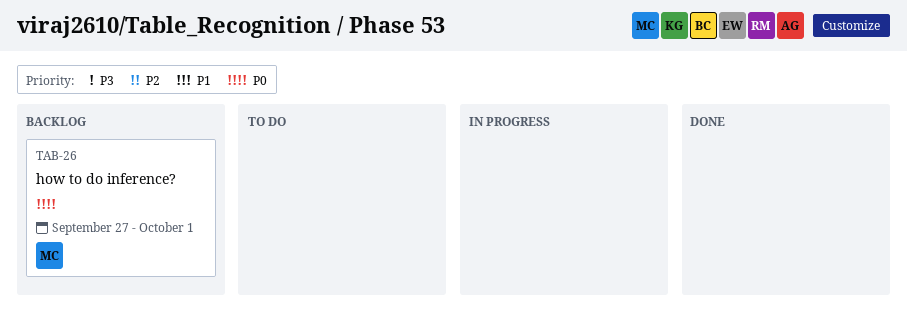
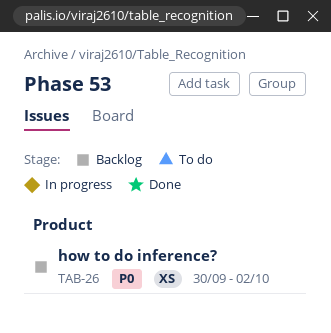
TAB-26, start: Sep 27 -> Sep 30
TAB-26, due: Oct 1 -> Oct 2

